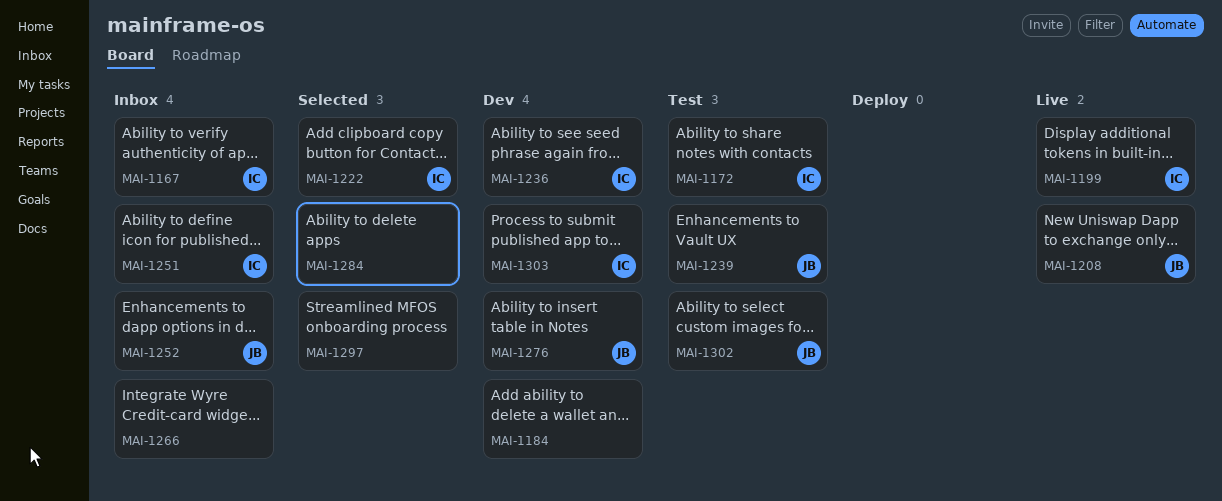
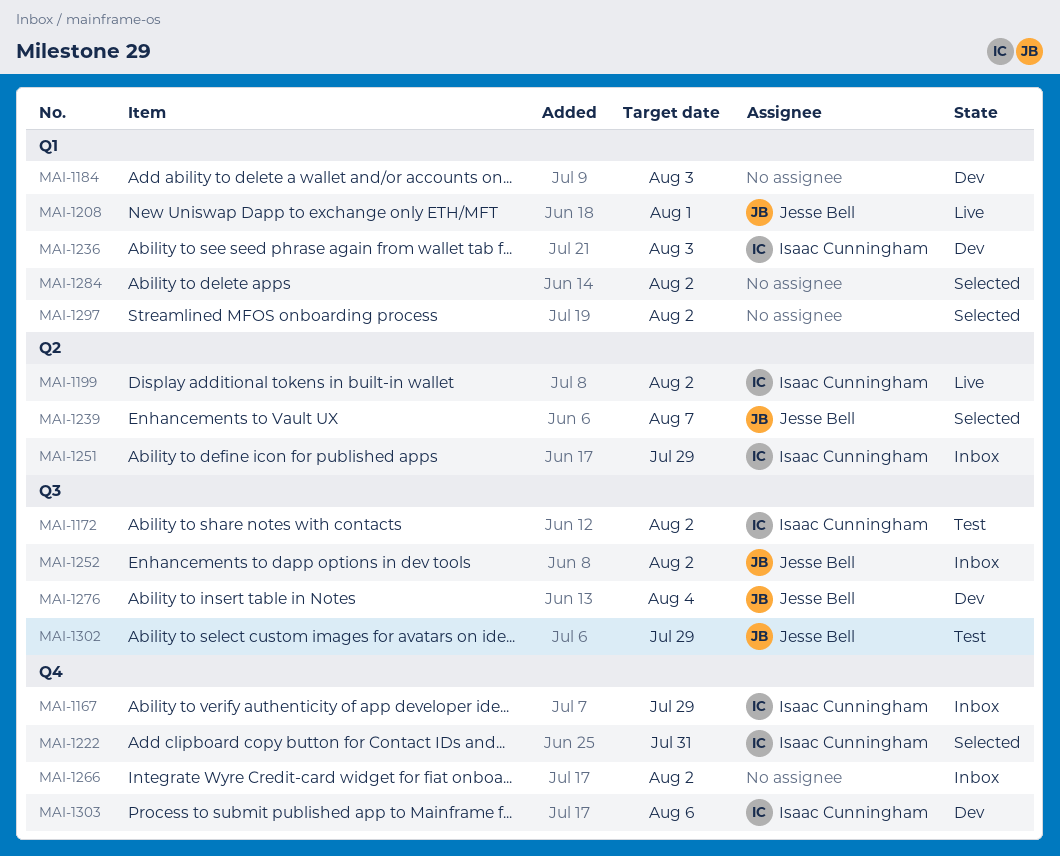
MAI-1239, status: Test -> Selected

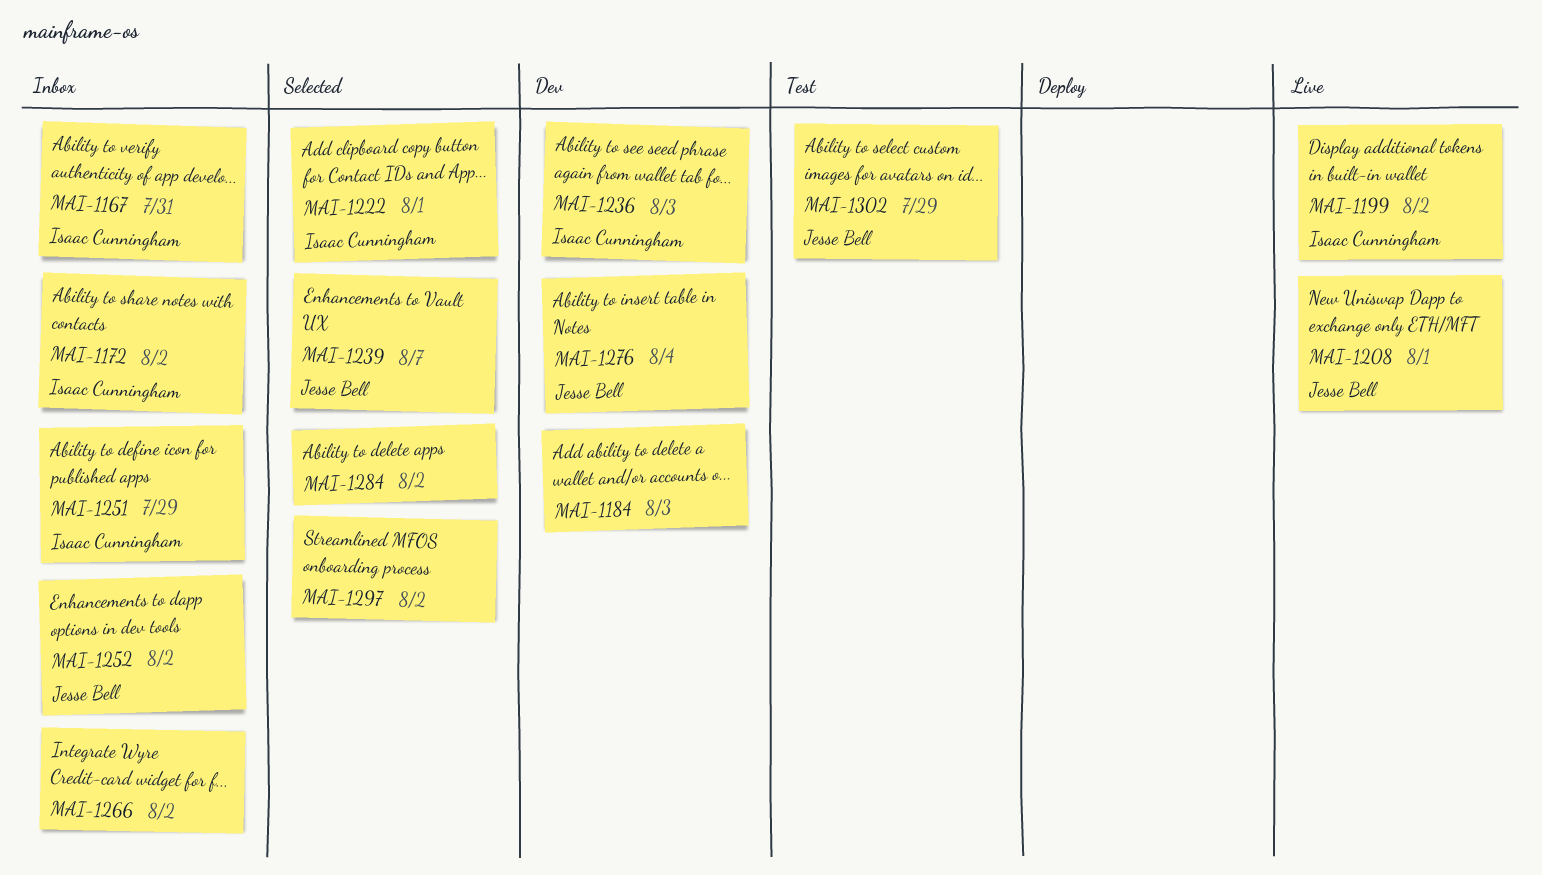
MAI-1167, due: Jul 29 -> Jul 31
MAI-1172, status: Test -> Inbox
MAI-1222, due: Jul 31 -> Aug 1
MAI-1303: present -> none

